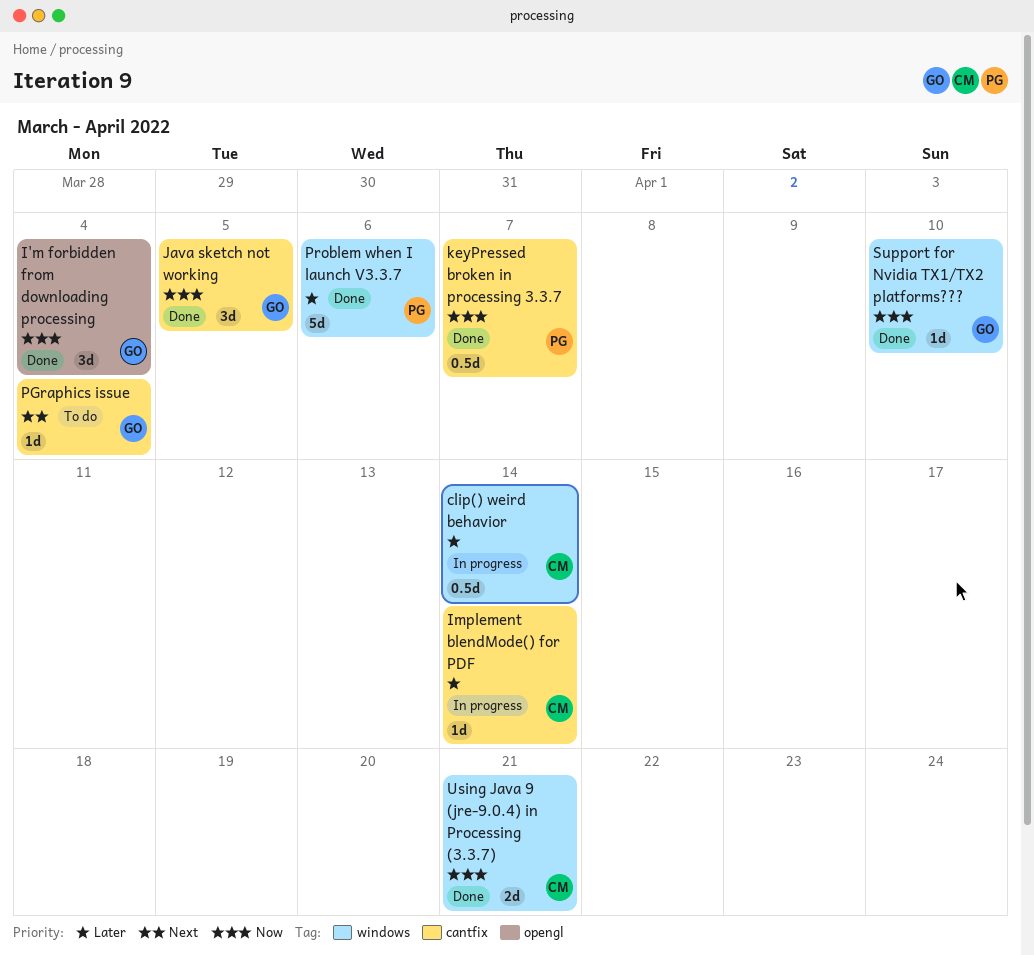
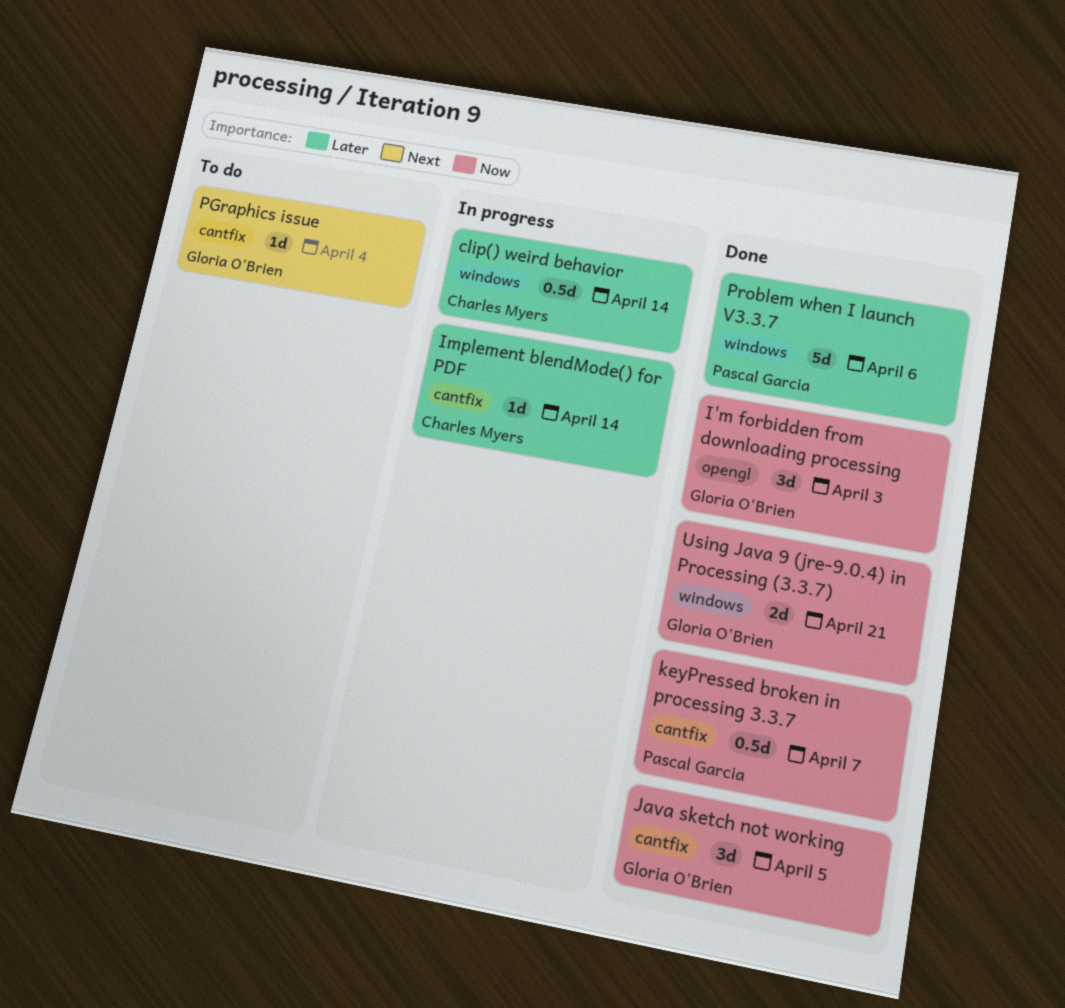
I'm forbidden from downloading processing, due: Apr 4 -> Apr 3
Support for Nvidia TX1/TX2 platforms???: present -> none
Using Java 9 (jre-9.0.4) in Processing (3.3.7), owner: Charles Myers -> Gloria O'Brien

